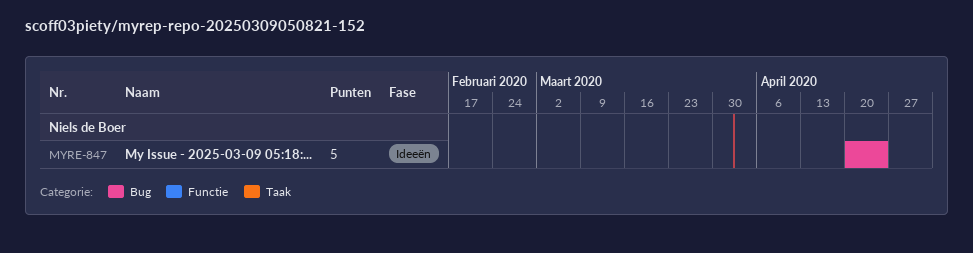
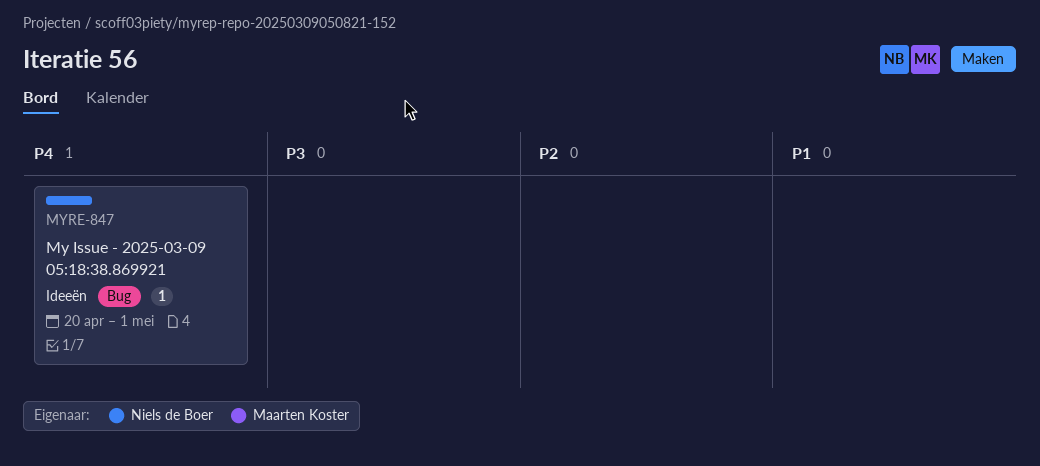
MYRE-847, estimate: 5 -> 1
MYRE-847, due: Apr 24 -> May 1

